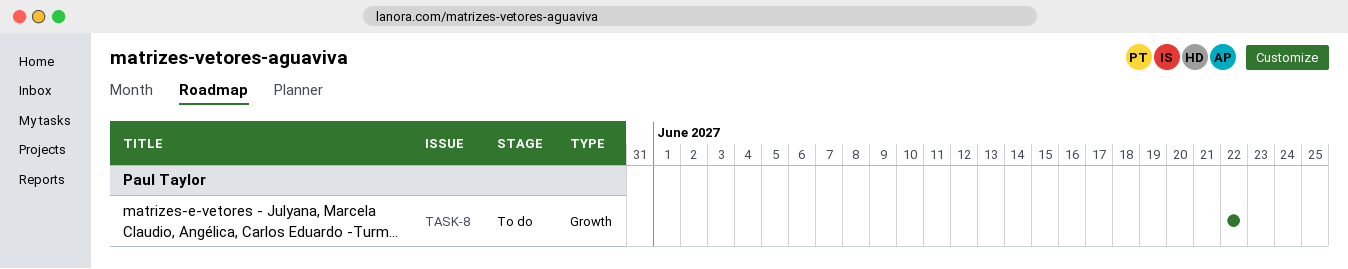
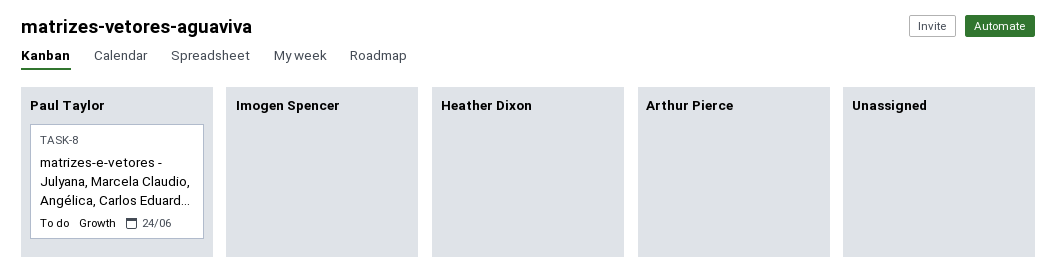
TASK-8, due: Jun 22 -> Jun 24

